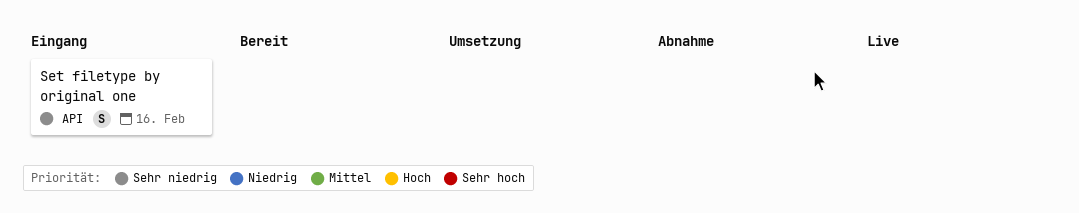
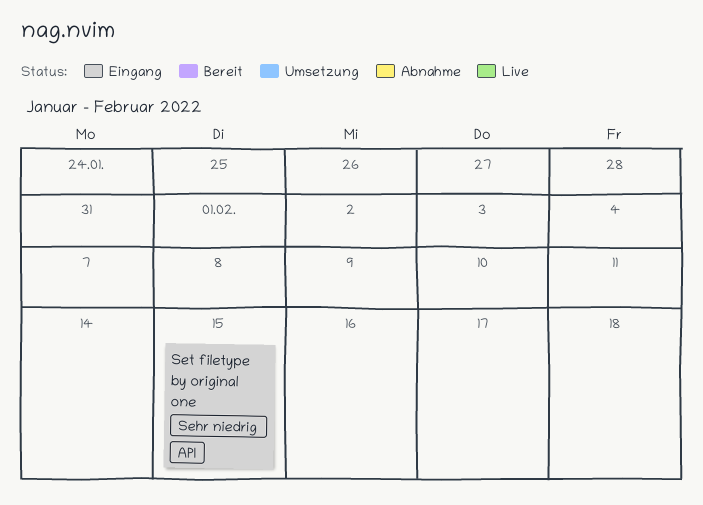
Set filetype by original one, due: Feb 16 -> Feb 15

